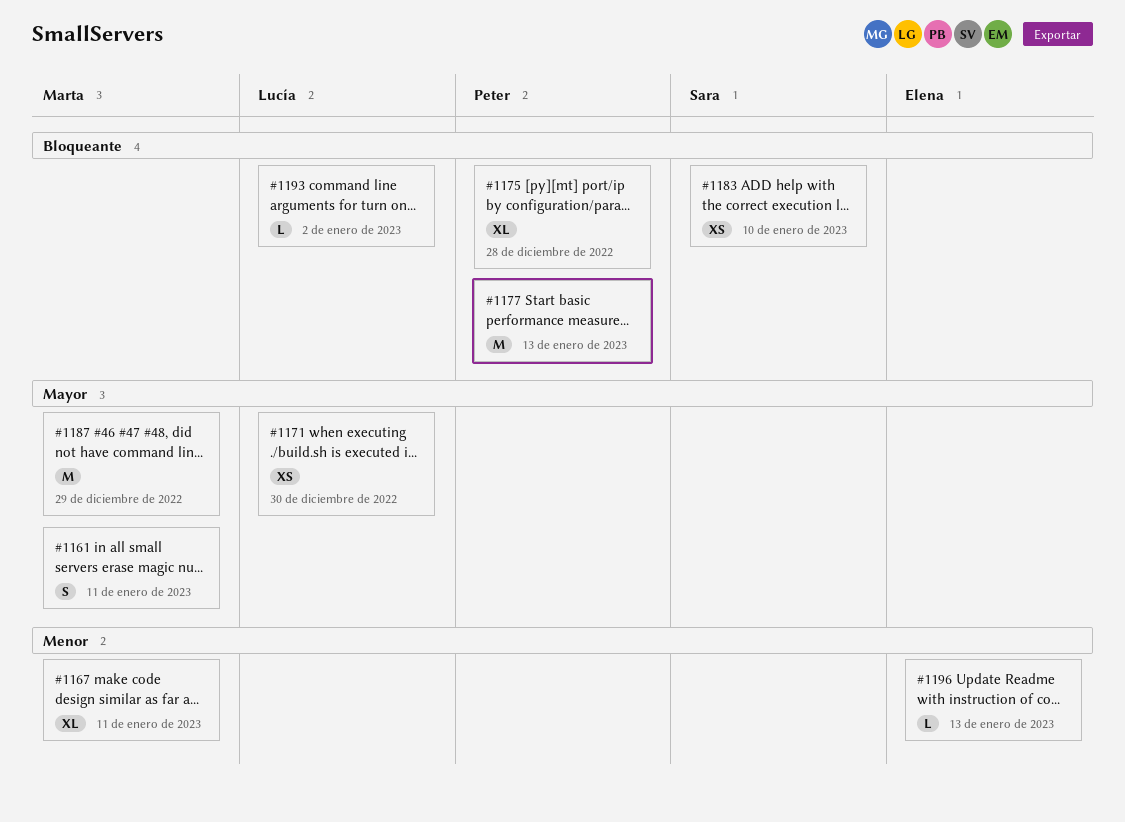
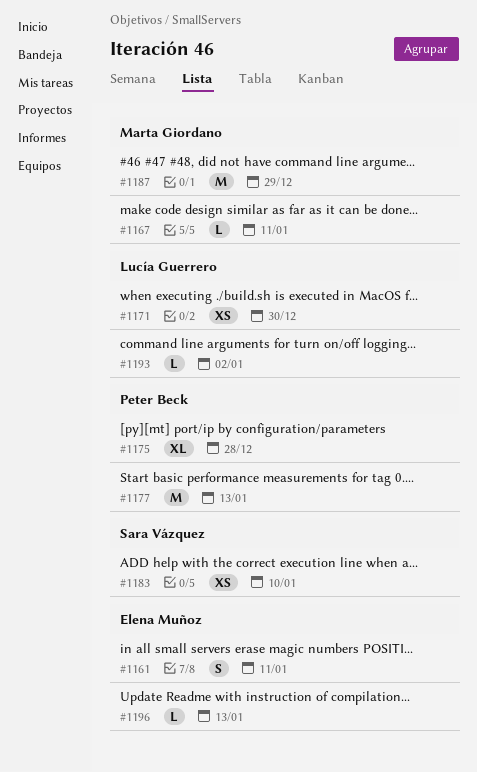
#1161, owner: Marta Giordano -> Elena Muñoz
#1167, estimate: XL -> L

